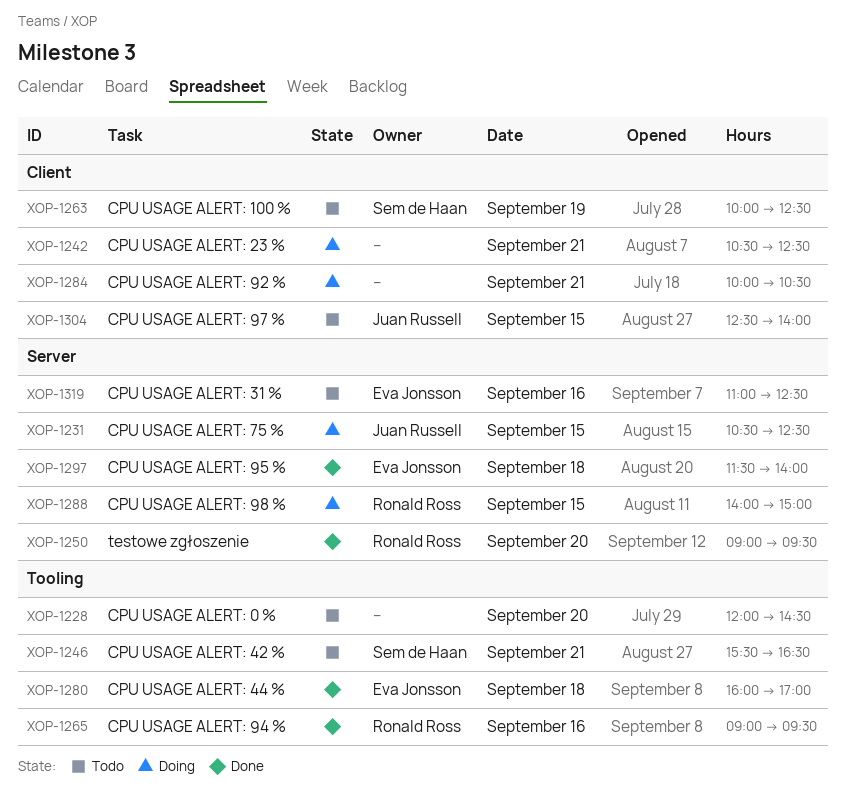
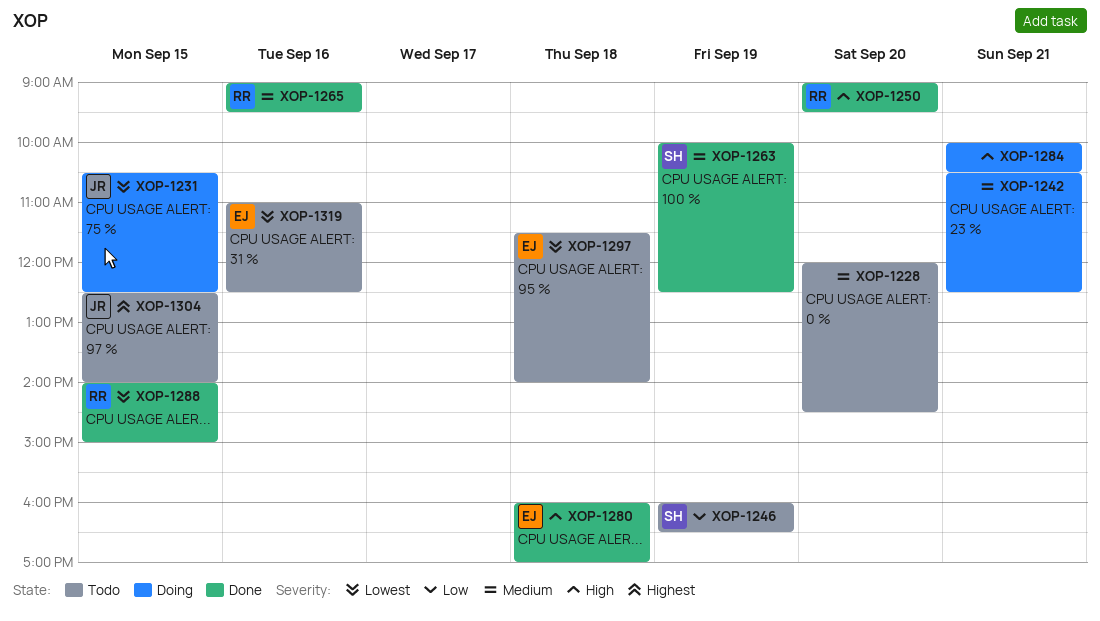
XOP-1246, day: Sep 21 -> Sep 19
XOP-1246, begins: 15:30 -> 16:00
XOP-1263, status: Todo -> Done
XOP-1288, status: Doing -> Done
XOP-1297, status: Done -> Todo

